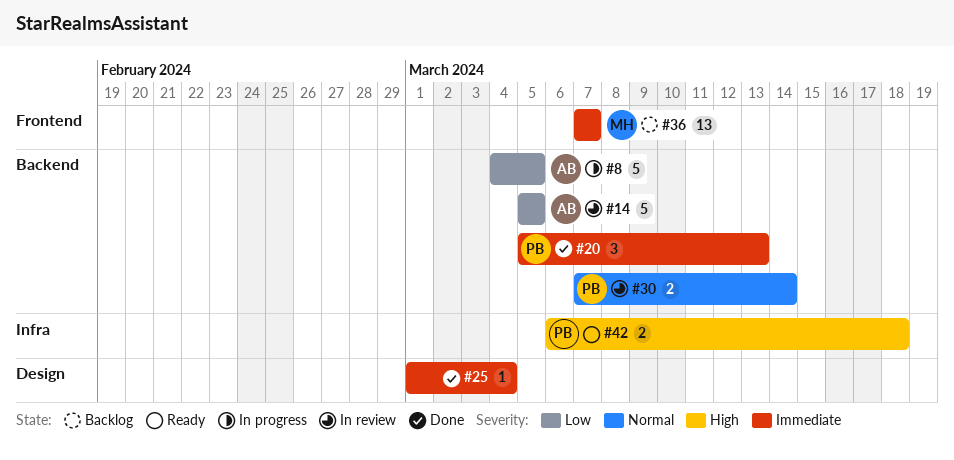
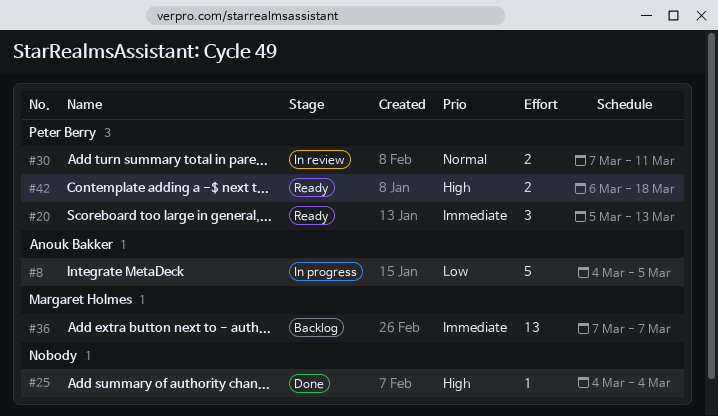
#14: present -> none
#20, status: Done -> Ready
#25, priority: Immediate -> High
#25, start: Mar 1 -> Mar 4
#30, due: Mar 14 -> Mar 11

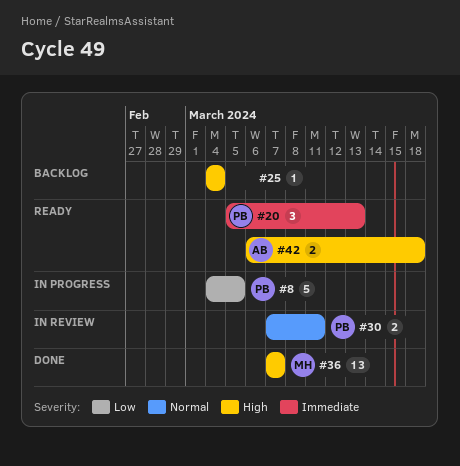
#8, owner: Anouk Bakker -> Peter Berry
#25, status: Done -> Backlog
#36, status: Backlog -> Done
#36, priority: Immediate -> High
#42, owner: Peter Berry -> Anouk Bakker

